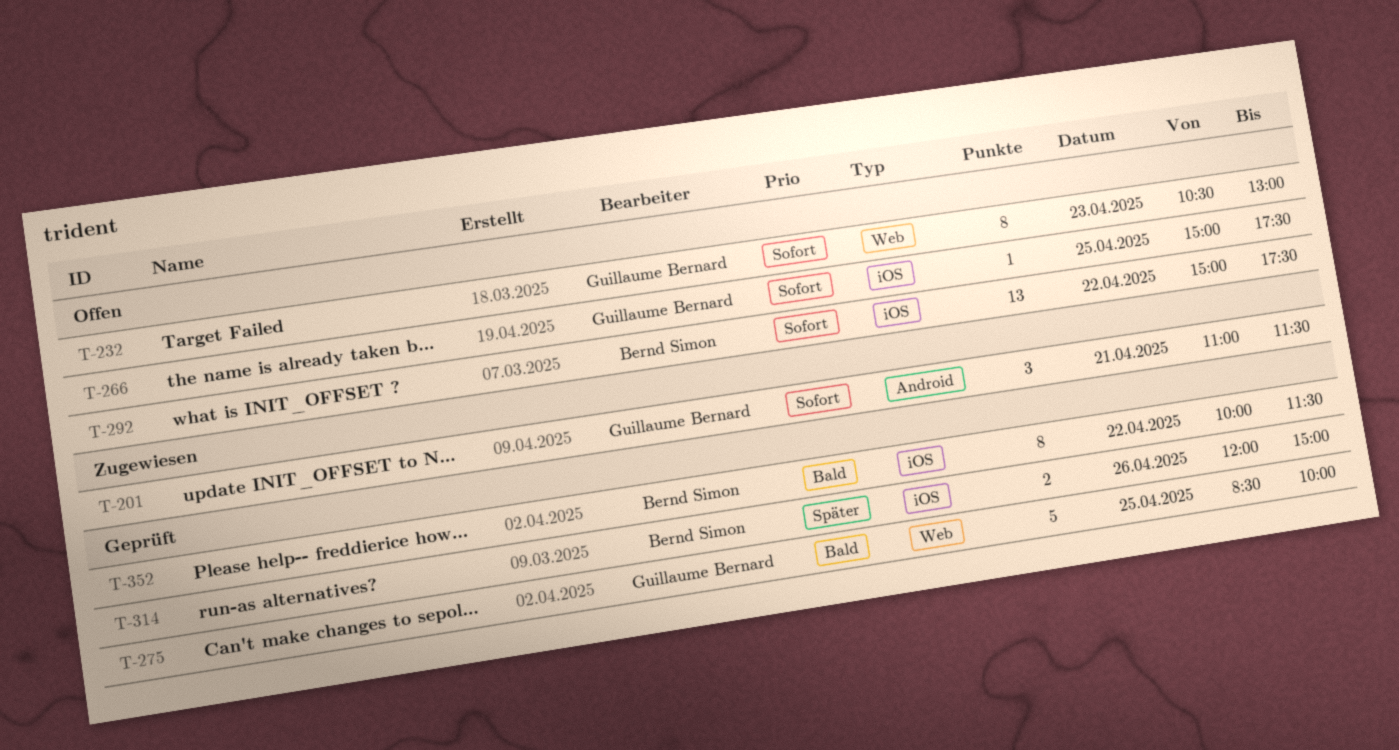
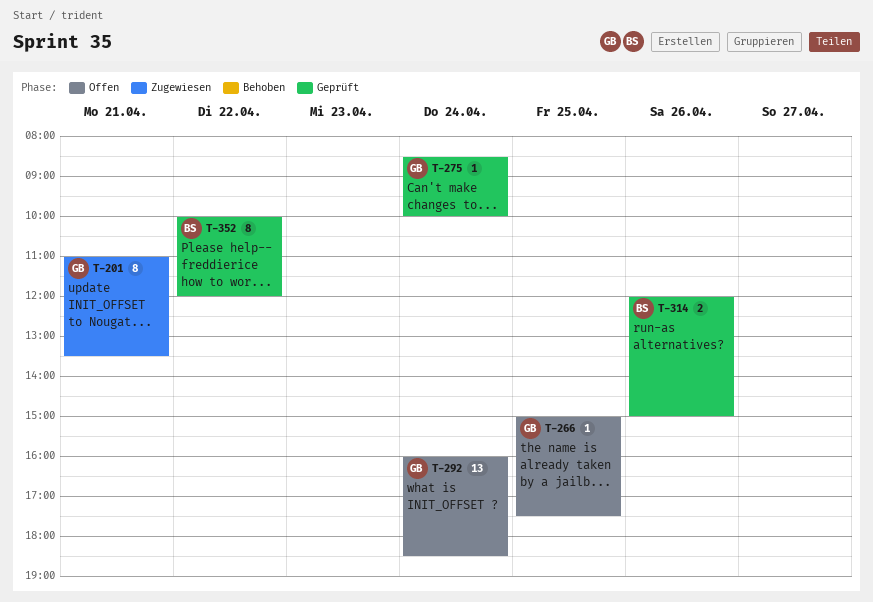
T-201, estimate: 3 -> 8
T-201, ends: 11:30 -> 13:30
T-232: present -> none
T-275, estimate: 5 -> 1
T-275, day: Apr 25 -> Apr 24
T-292, owner: Bernd Simon -> Guillaume Bernard
T-292, day: Apr 22 -> Apr 24
T-292, begins: 15:00 -> 16:00
T-292, ends: 17:30 -> 18:30
T-352, ends: 11:30 -> 12:00

